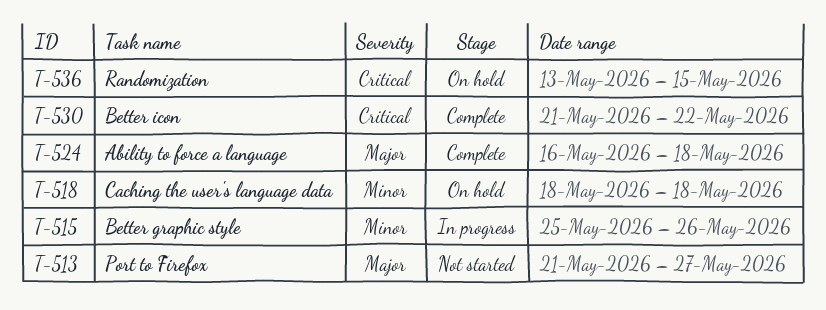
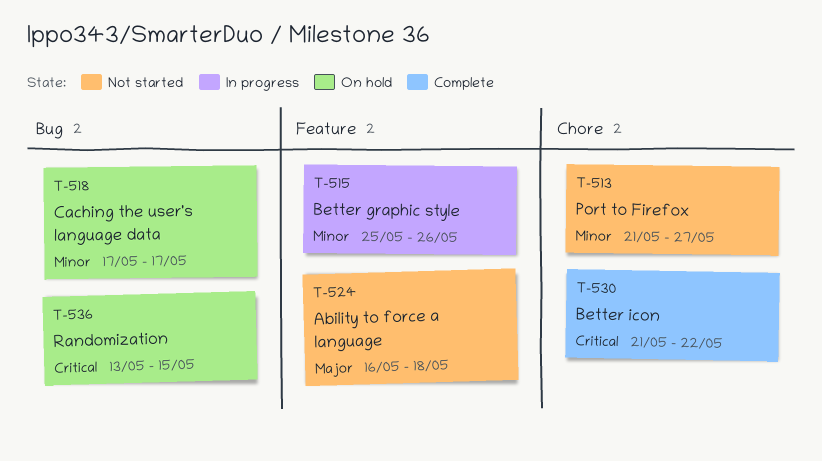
T-513, priority: Major -> Minor
T-518, start: May 18 -> May 17
T-518, due: May 18 -> May 17
T-524, status: Complete -> Not started

